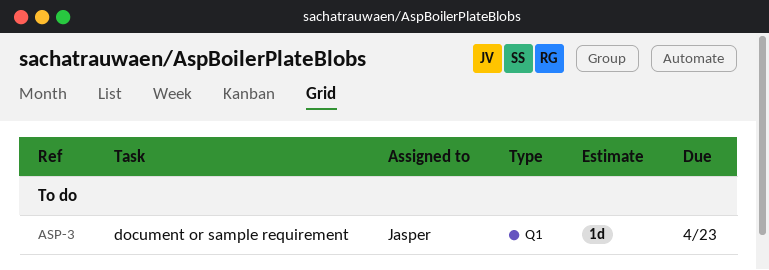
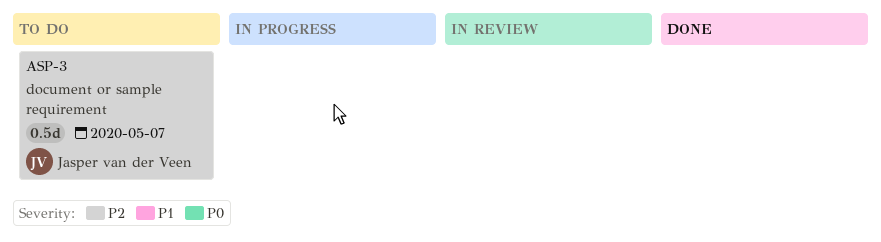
ASP-3, estimate: 1d -> 0.5d
ASP-3, due: Apr 23 -> May 7

